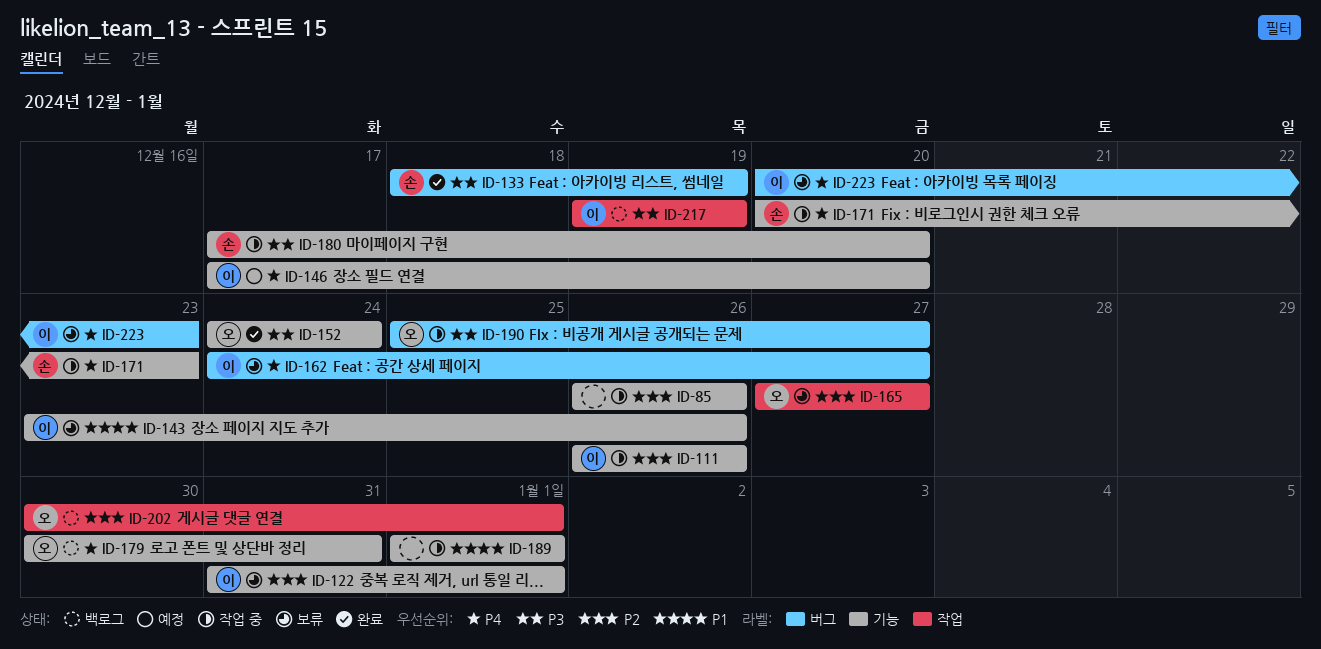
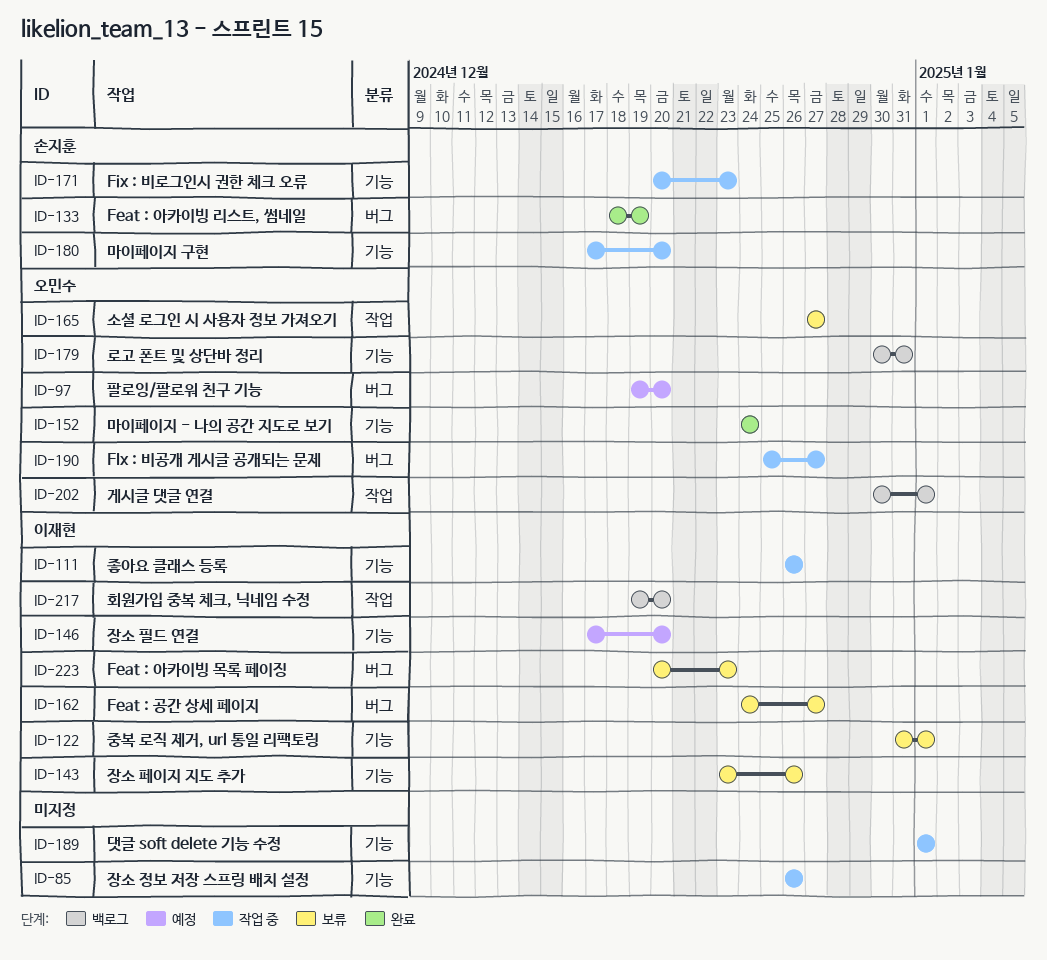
ID-97: none -> present
ID-217, due: Dec 19 -> Dec 20

